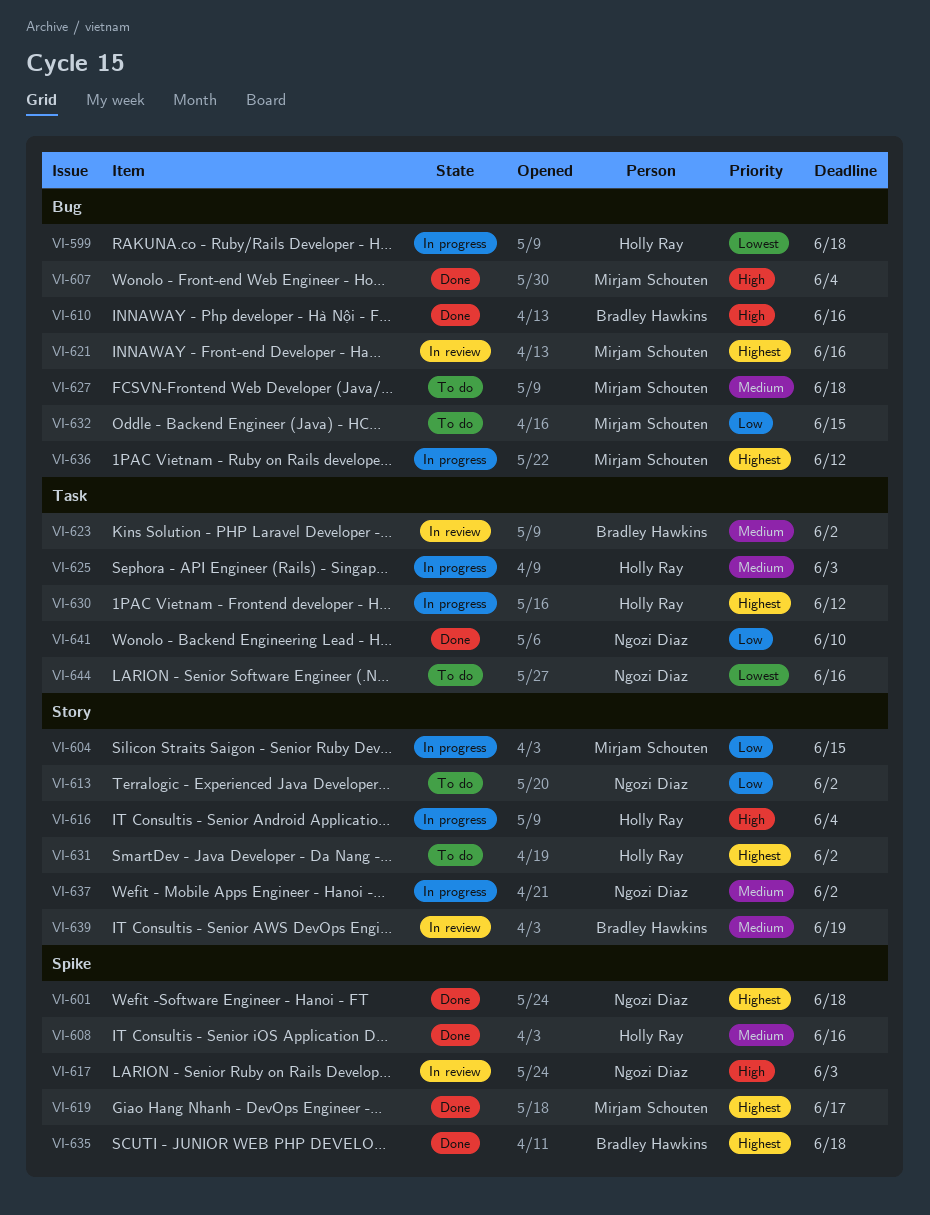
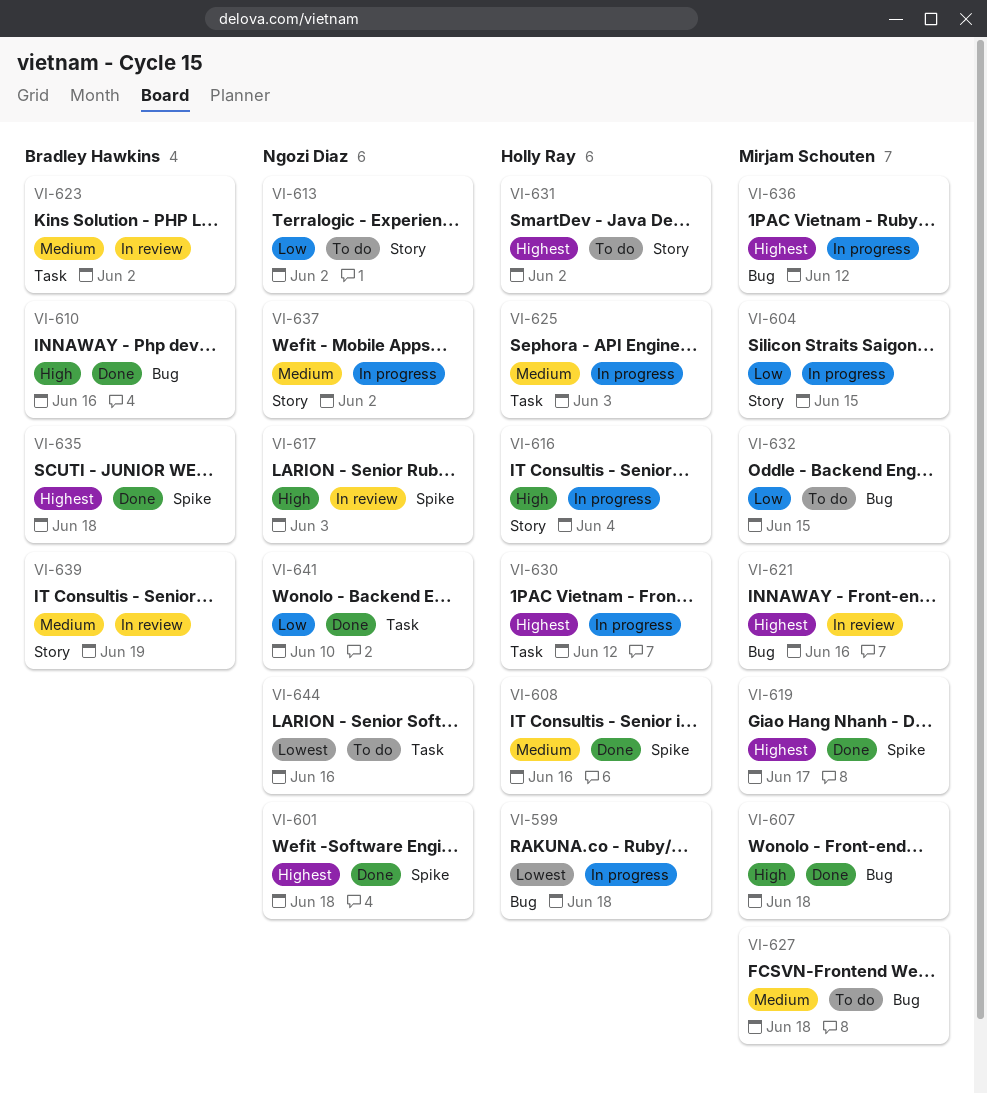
VI-607, due: Jun 4 -> Jun 18

